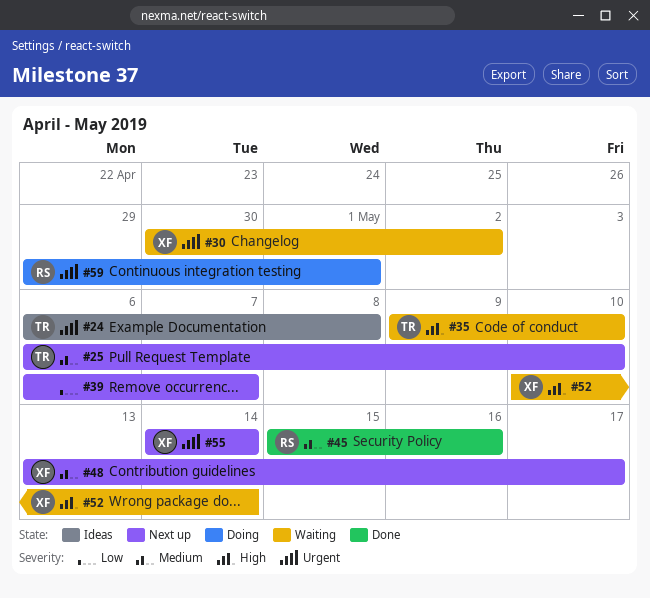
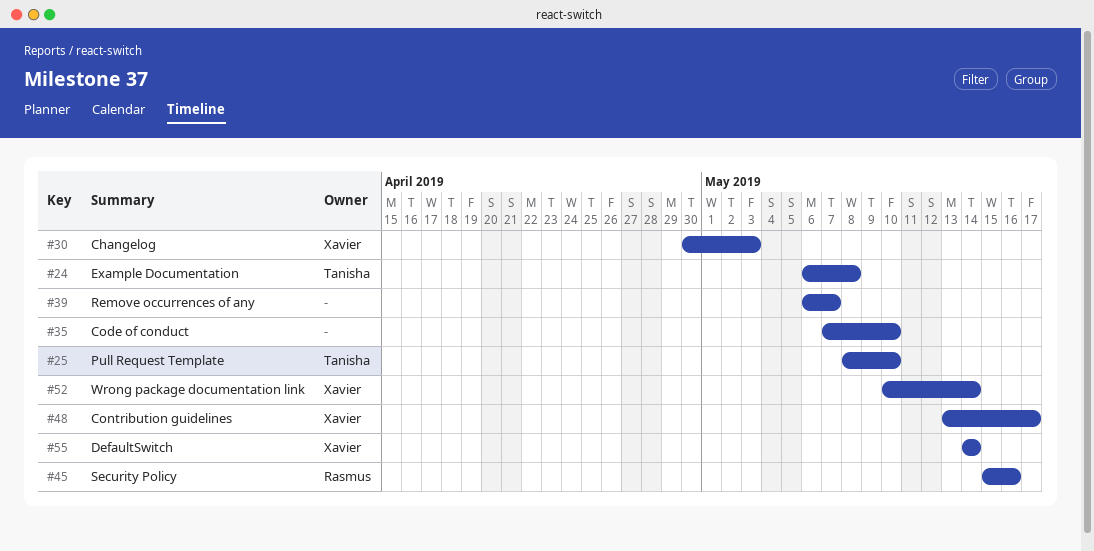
#25, start: May 6 -> May 8
#30, due: May 2 -> May 3
#35, owner: Tanisha -> none
#35, start: May 9 -> May 7
#59: present -> none

